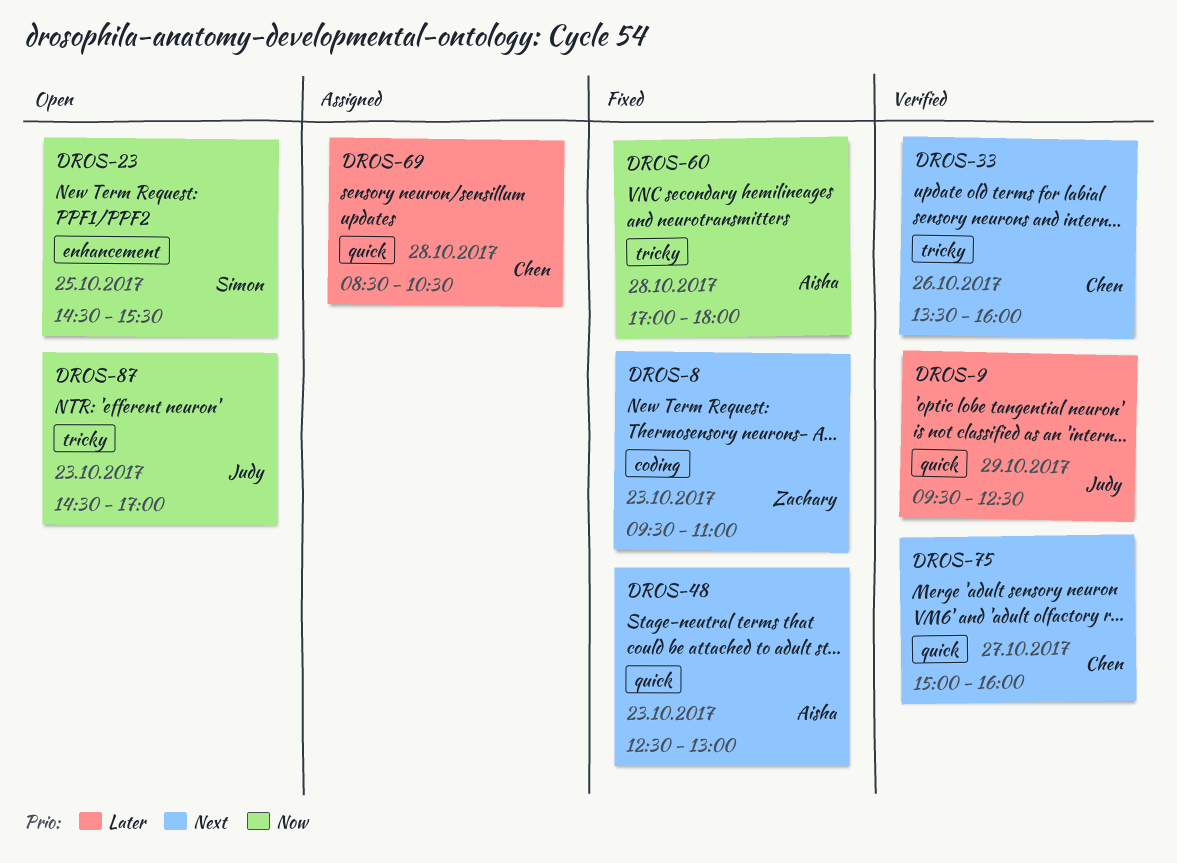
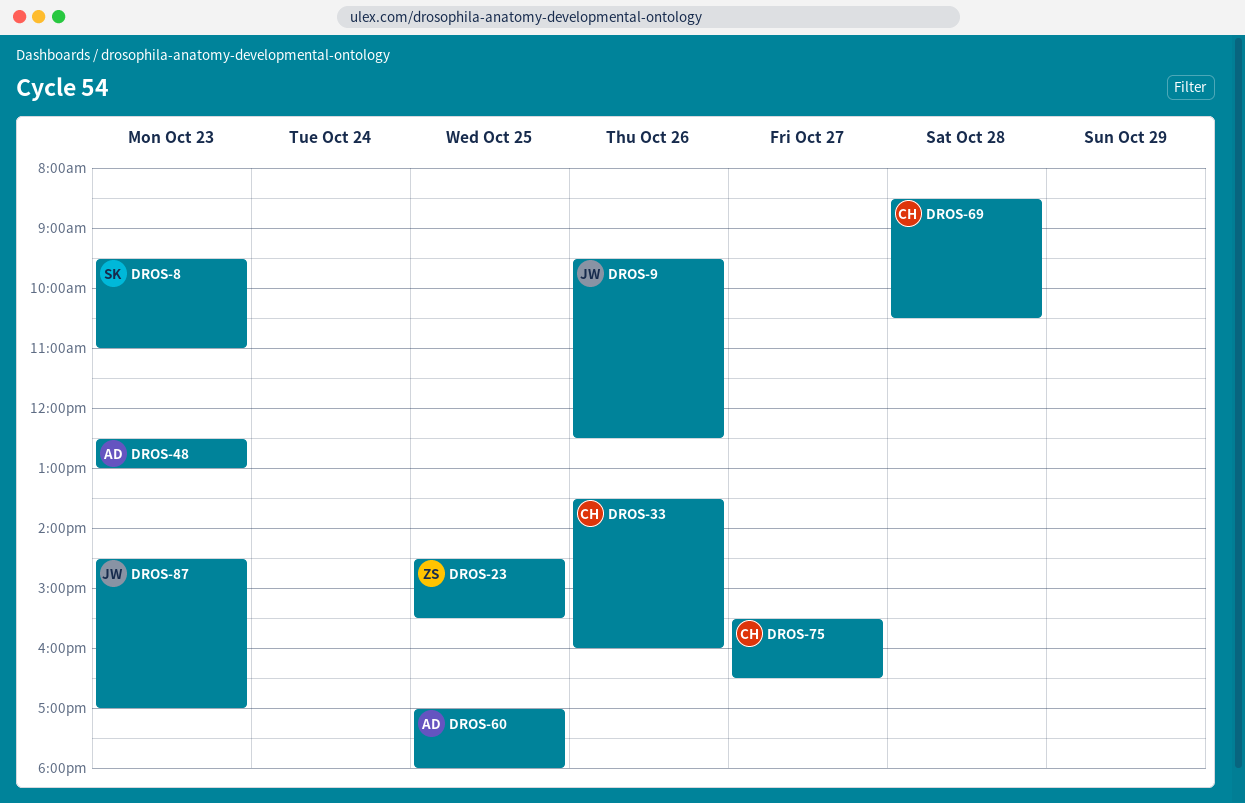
DROS-8, owner: Zachary -> Simon
DROS-9, day: Oct 29 -> Oct 26
DROS-23, owner: Simon -> Zachary
DROS-60, day: Oct 28 -> Oct 25
DROS-75, begins: 15:00 -> 15:30
DROS-75, ends: 16:00 -> 16:30

